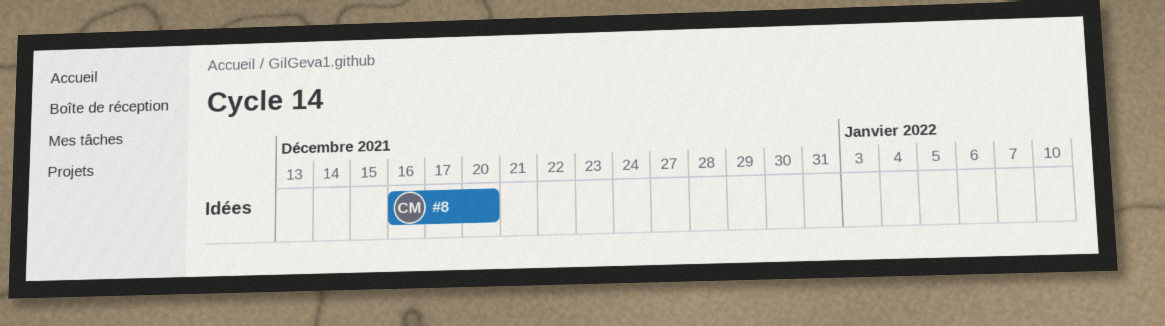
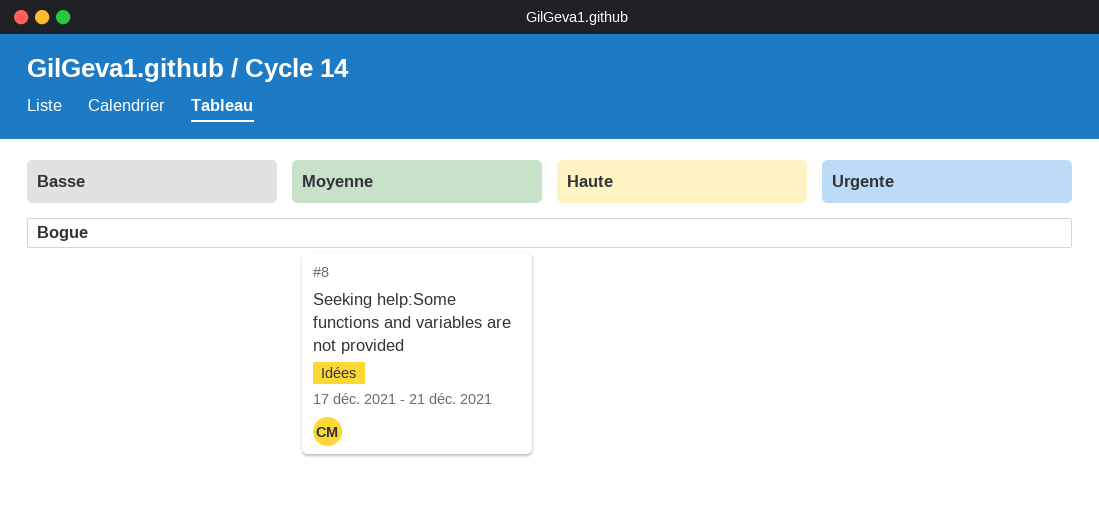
#8, start: Dec 16 -> Dec 17
#8, due: Dec 20 -> Dec 21

